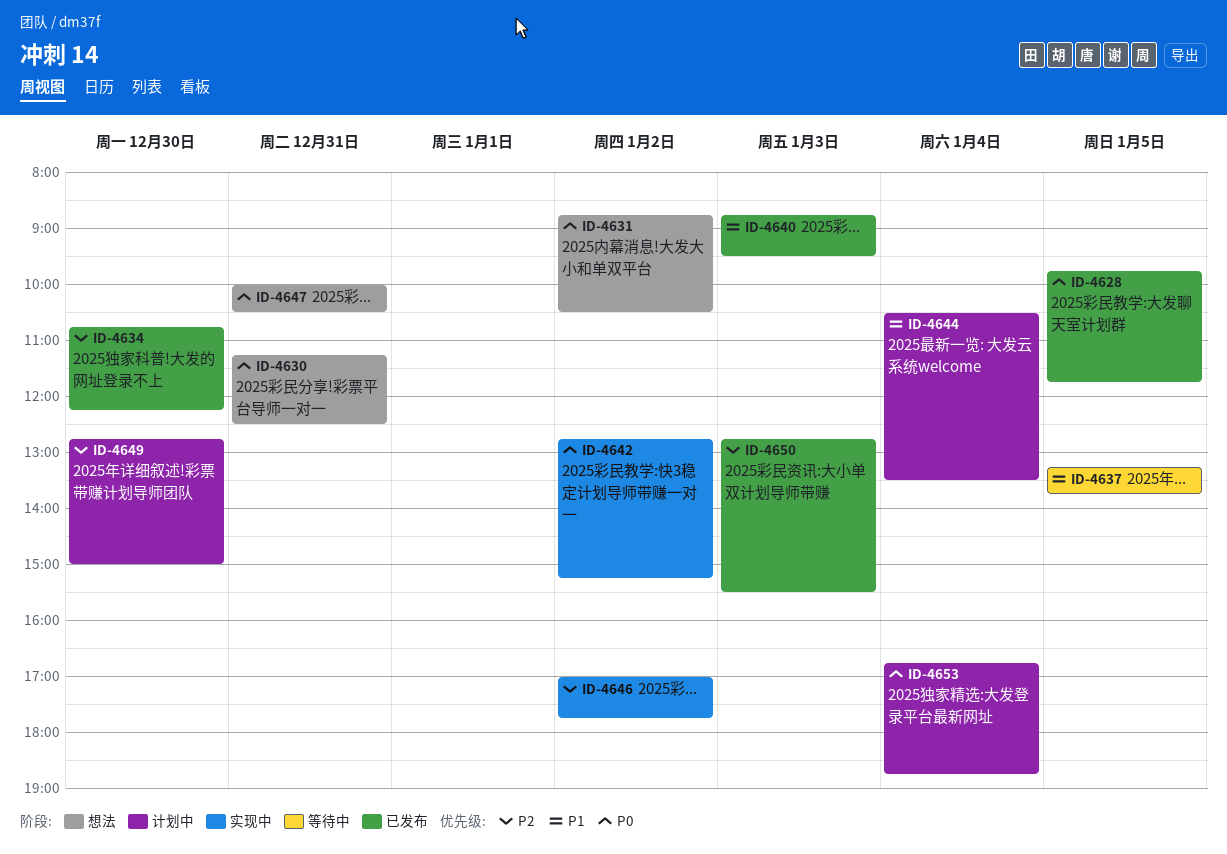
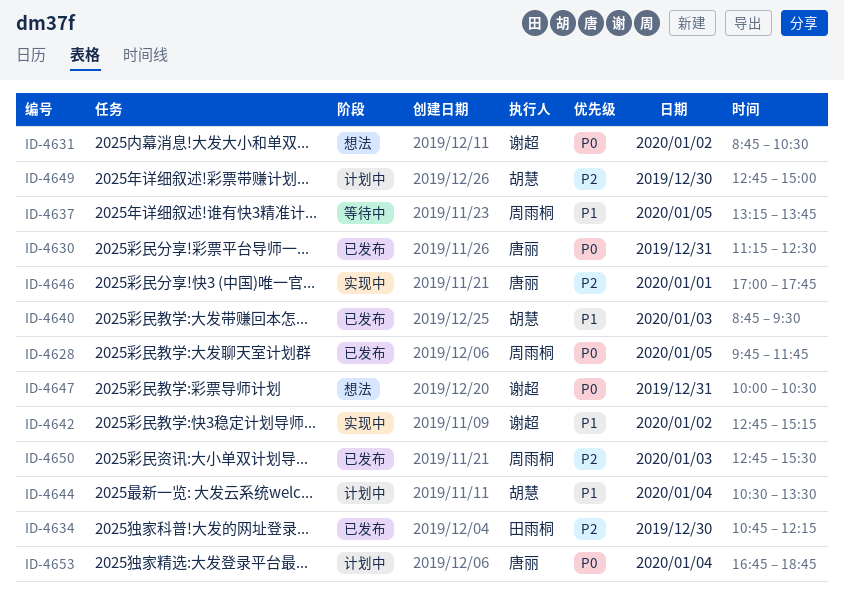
ID-4630, status: 想法 -> 已发布
ID-4642, priority: P0 -> P1
ID-4646, day: Jan 2 -> Jan 1

